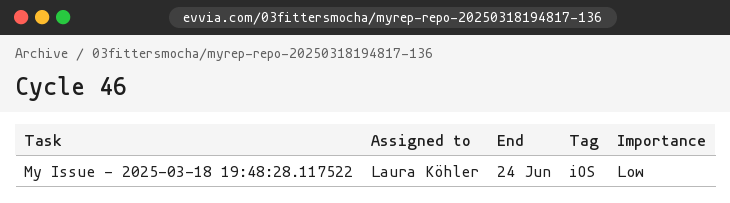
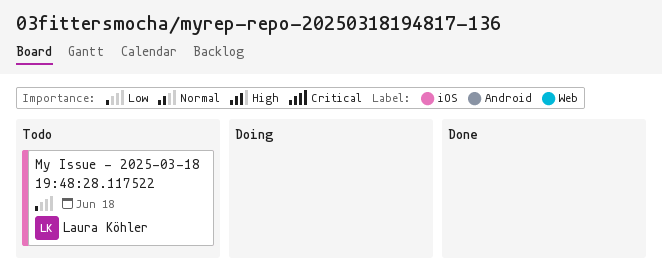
My Issue - 2025-03-18 19:48:28.117522, due: Jun 24 -> Jun 18

